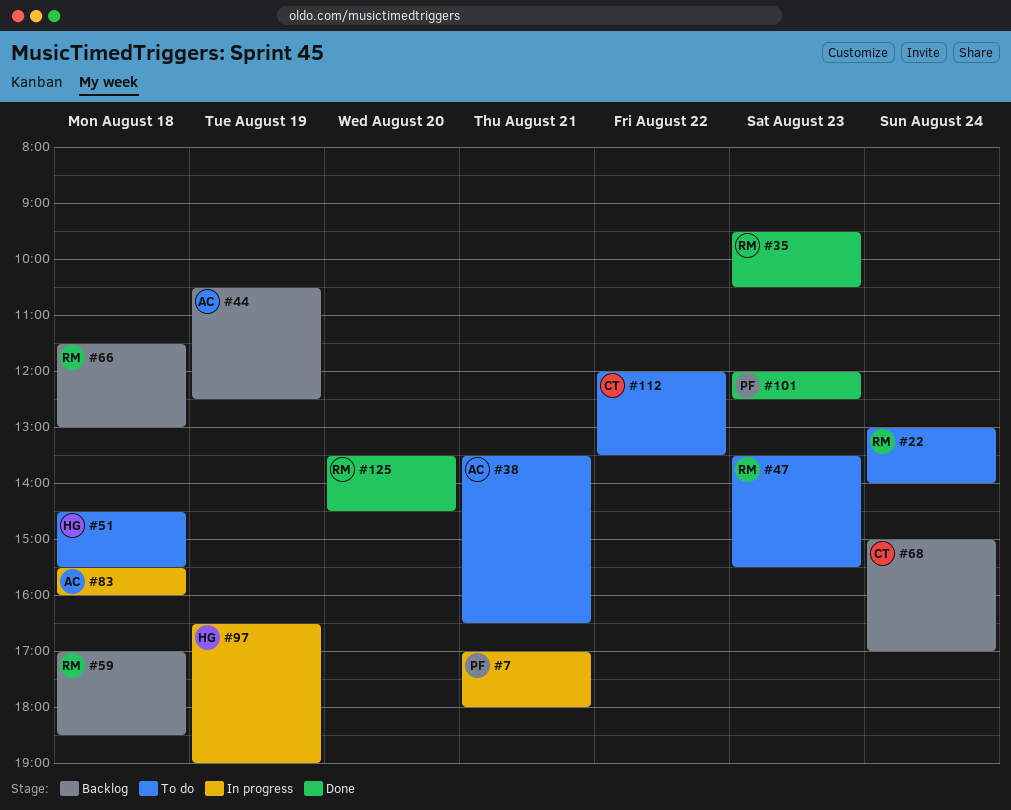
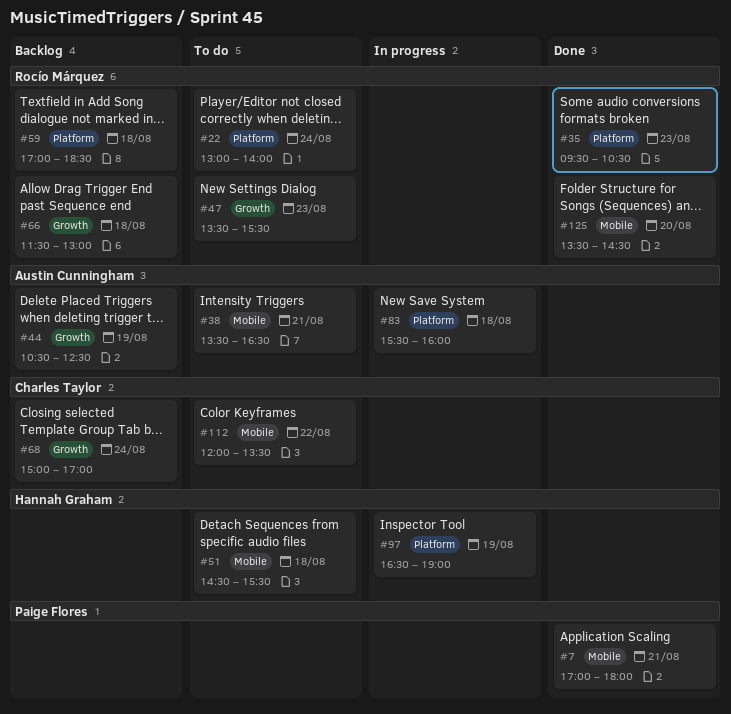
#7, status: In progress -> Done
#101: present -> none

